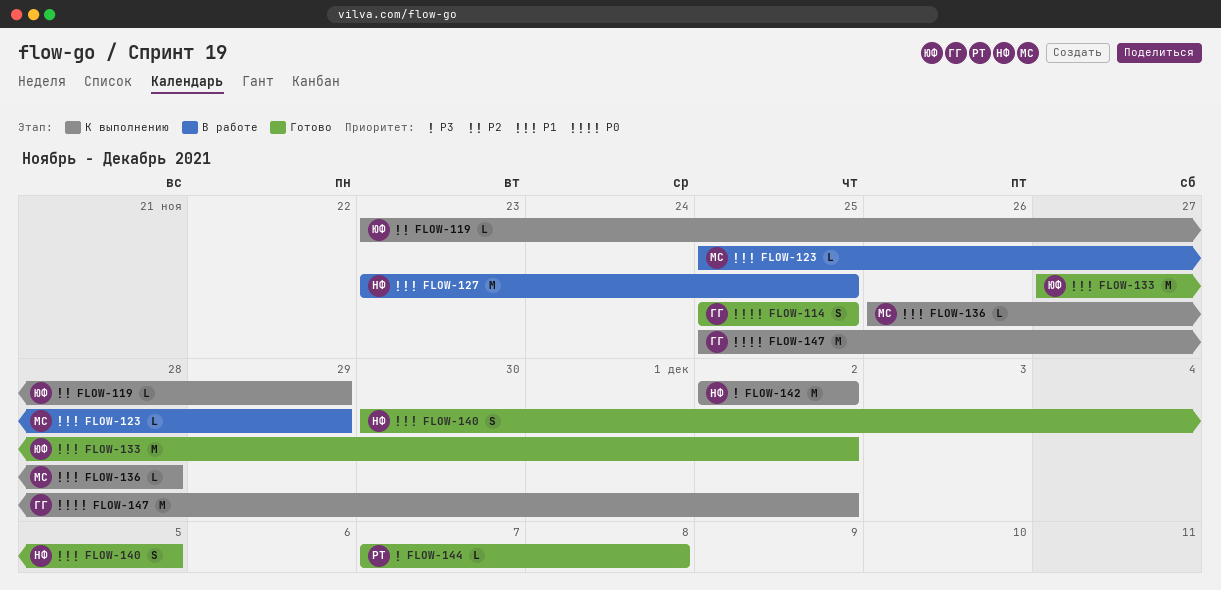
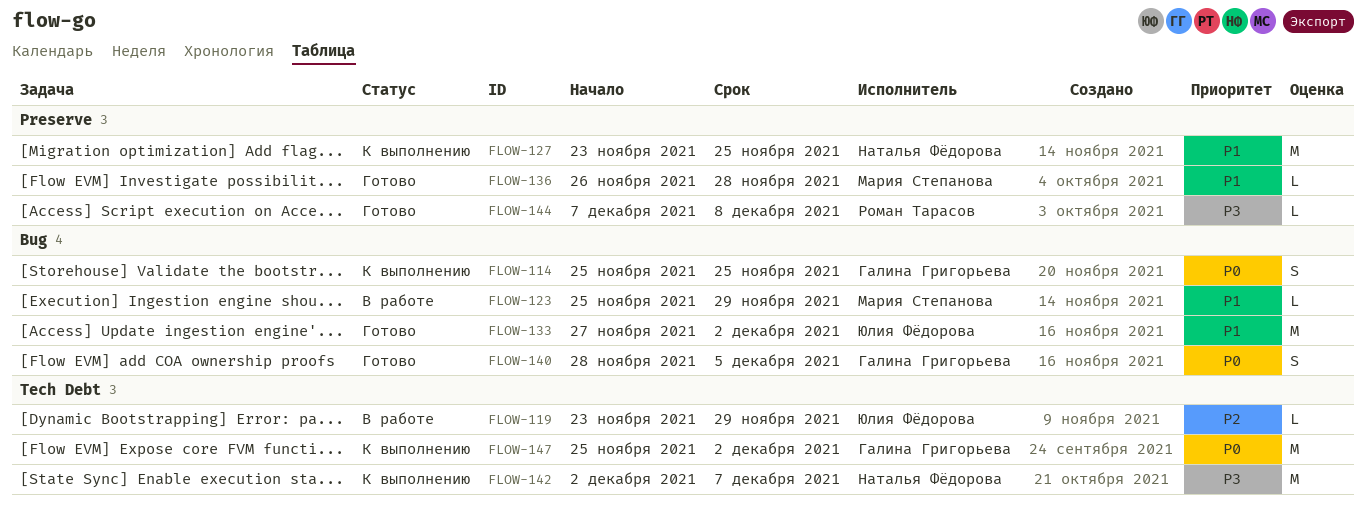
FLOW-114, status: Готово -> К выполнению
FLOW-119, status: К выполнению -> В работе
FLOW-127, status: В работе -> К выполнению
FLOW-136, status: К выполнению -> Готово
FLOW-140, owner: Наталья Фёдорова -> Галина Григорьева
FLOW-140, priority: P1 -> P0
FLOW-140, start: Nov 30 -> Nov 28
FLOW-142, due: Dec 2 -> Dec 7

